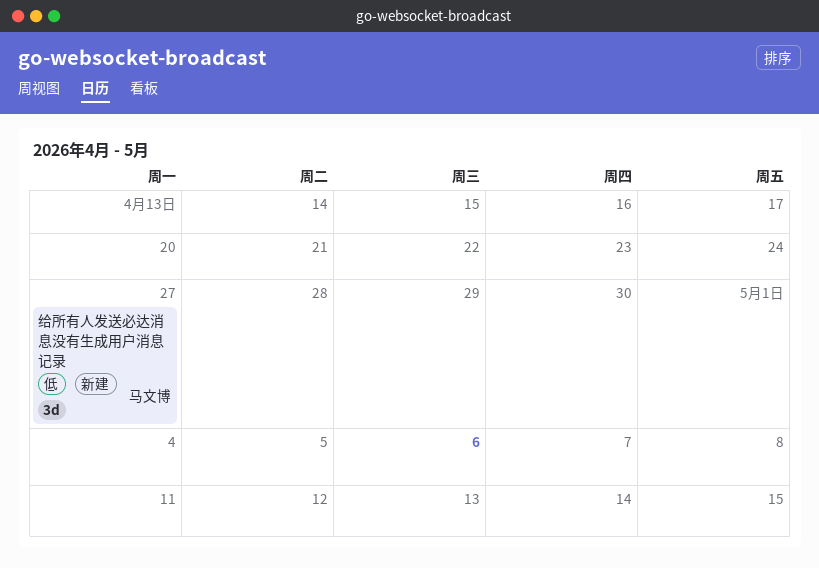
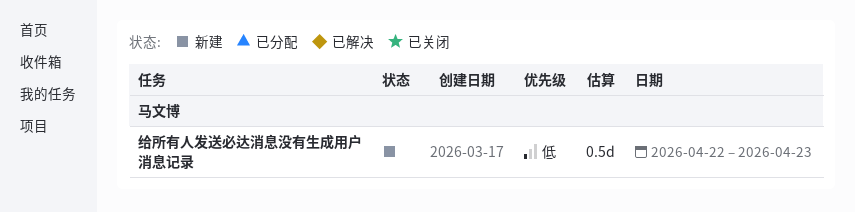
给所有人发送必达消息没有生成用户消息记录, estimate: 3d -> 0.5d
给所有人发送必达消息没有生成用户消息记录, due: Apr 27 -> Apr 23

